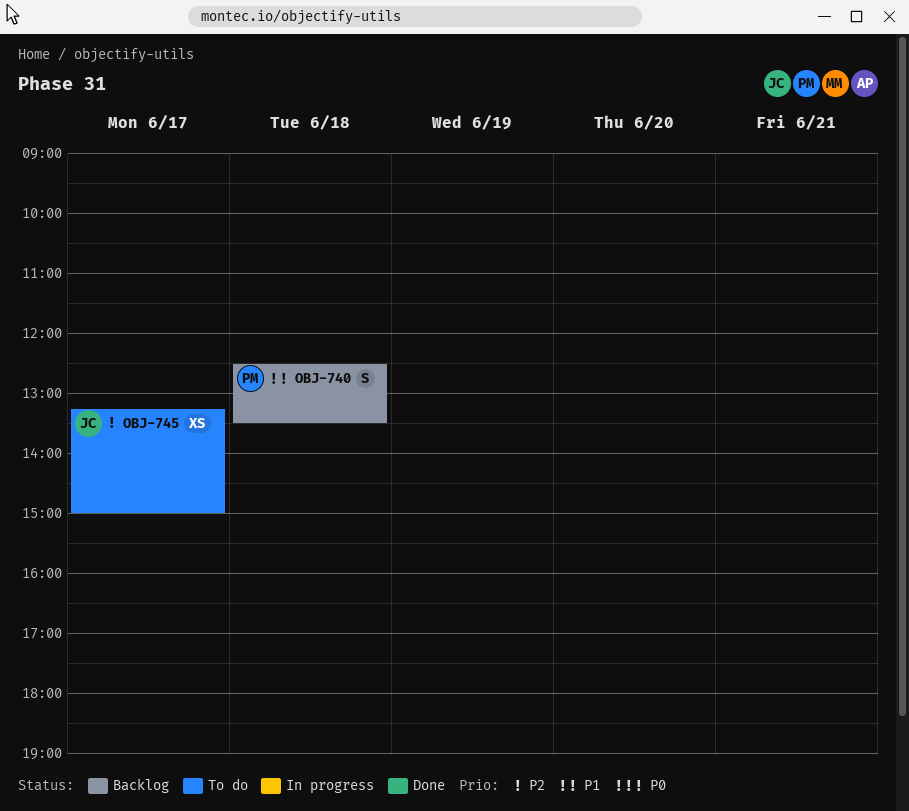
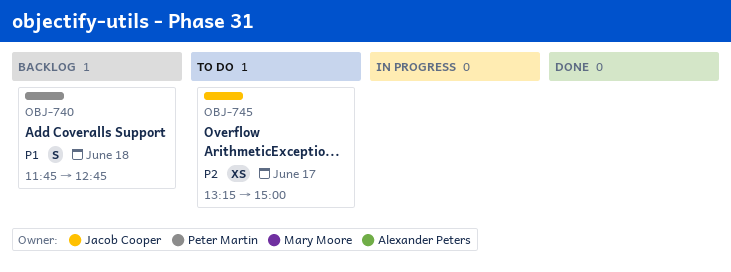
OBJ-740, begins: 12:30 -> 11:45
OBJ-740, ends: 13:30 -> 12:45

